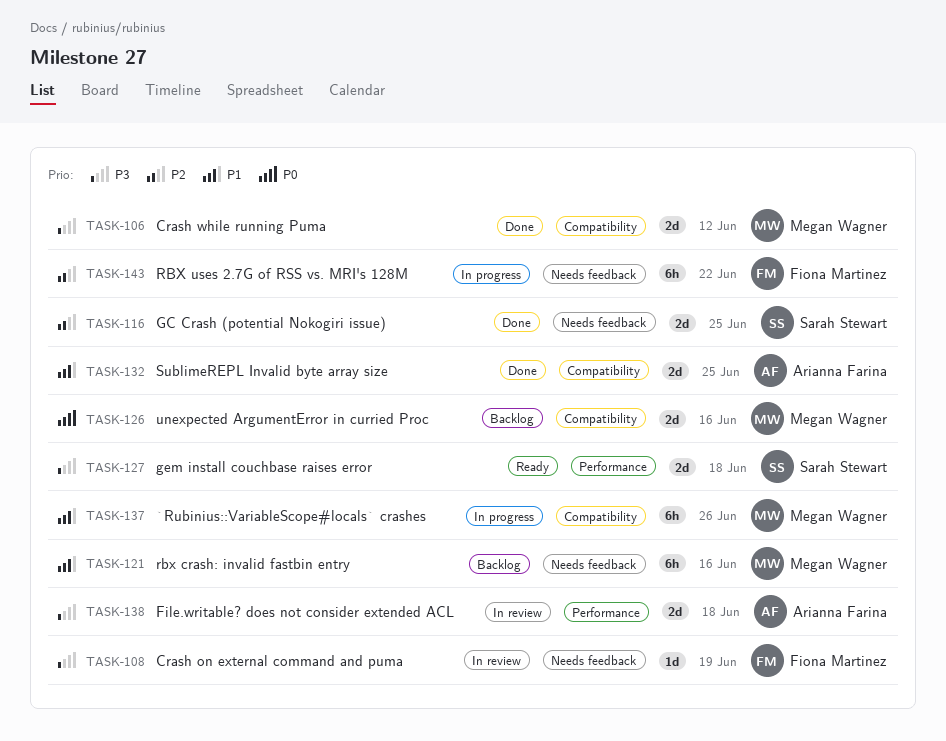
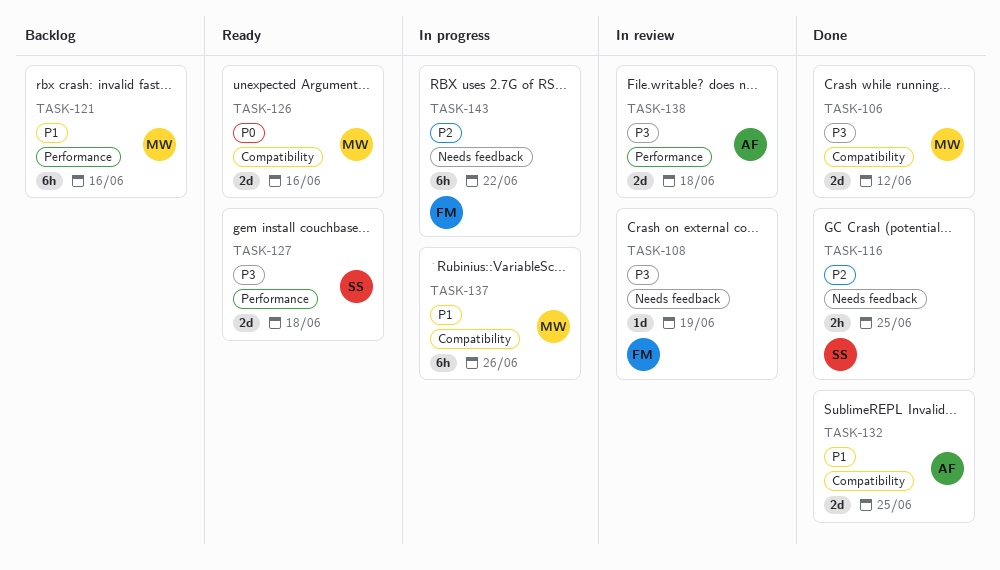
TASK-116, estimate: 2d -> 2h
TASK-121, label: Needs feedback -> Performance
TASK-126, status: Backlog -> Ready

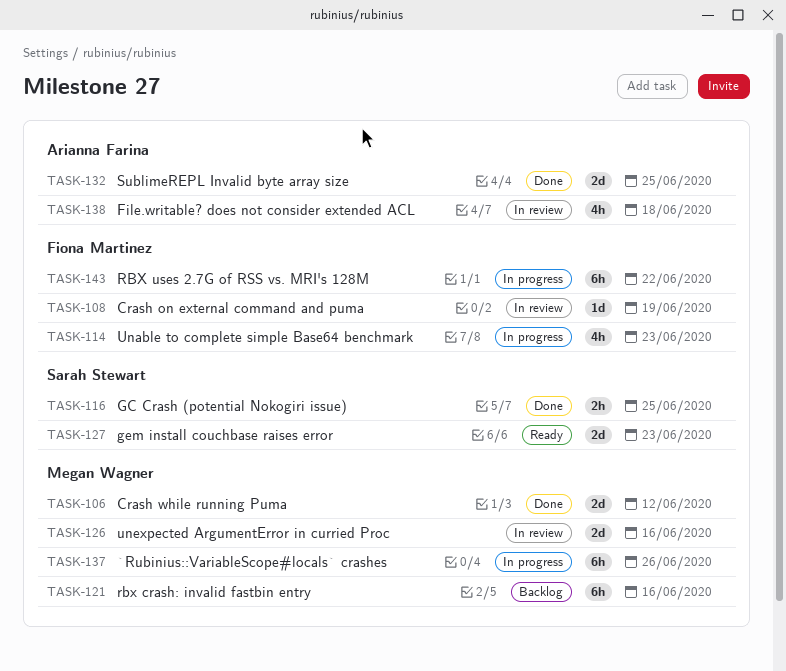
TASK-114: none -> present
TASK-126, status: Ready -> In review
TASK-127, due: Jun 18 -> Jun 23
TASK-138, estimate: 2d -> 4h

